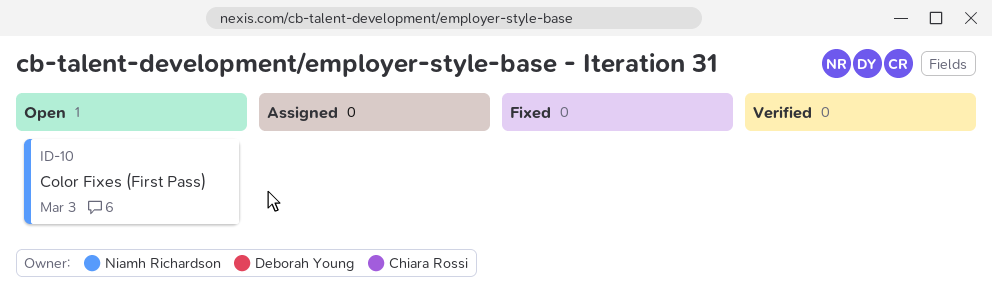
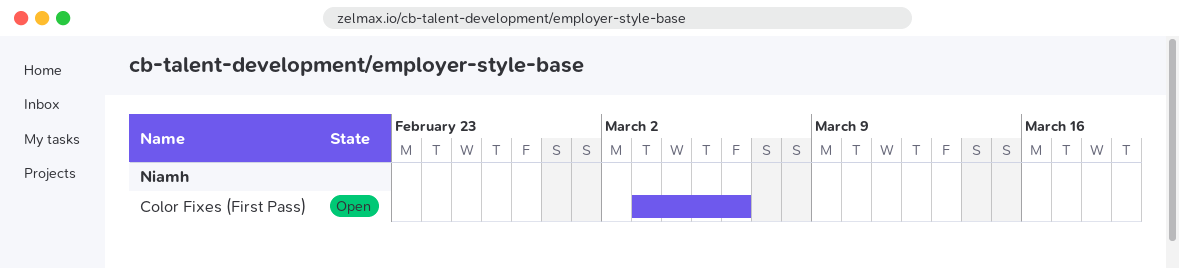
Color Fixes (First Pass), due: Mar 3 -> Mar 6

